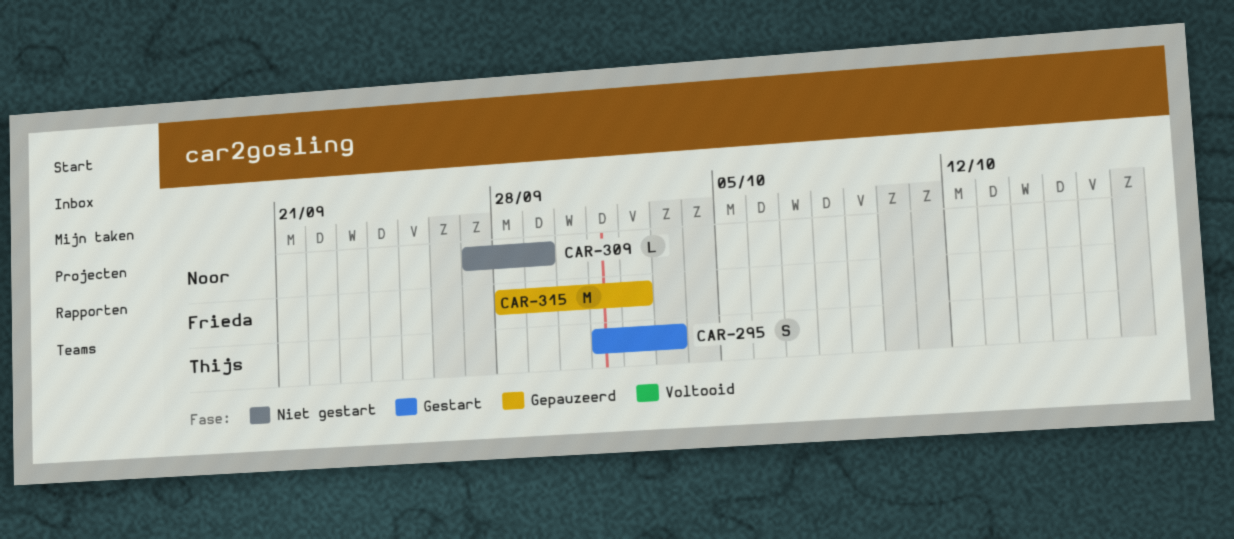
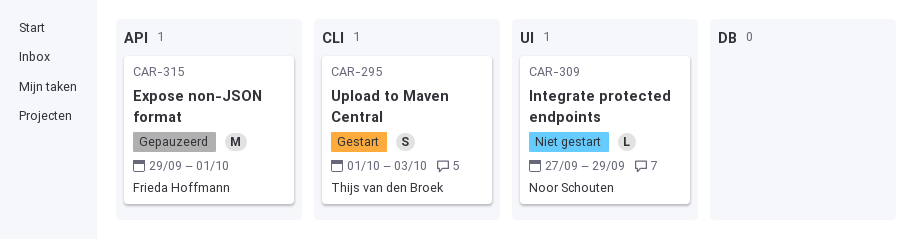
CAR-315, start: Sep 28 -> Sep 29
CAR-315, due: Oct 2 -> Oct 1

